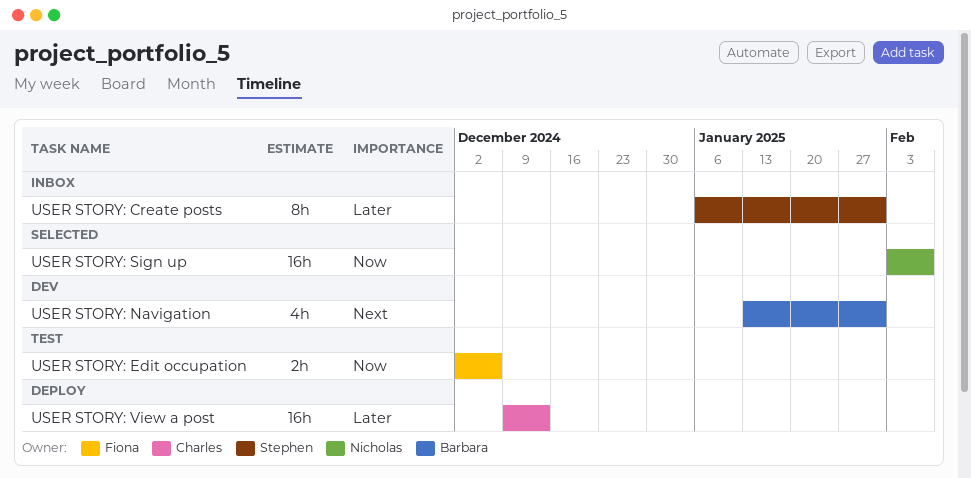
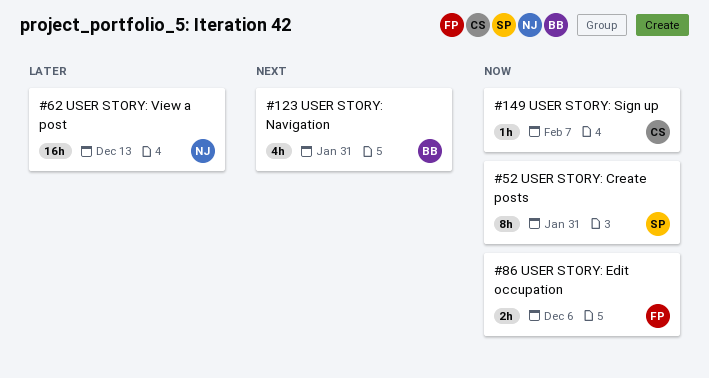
USER STORY: Create posts, priority: Later -> Now
USER STORY: Sign up, owner: Nicholas -> Charles
USER STORY: Sign up, estimate: 16h -> 1h
USER STORY: View a post, owner: Charles -> Nicholas

